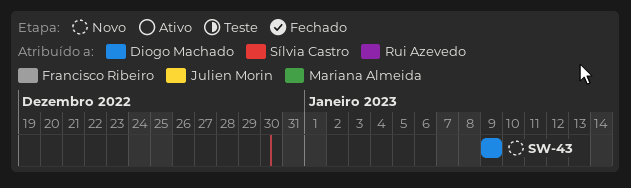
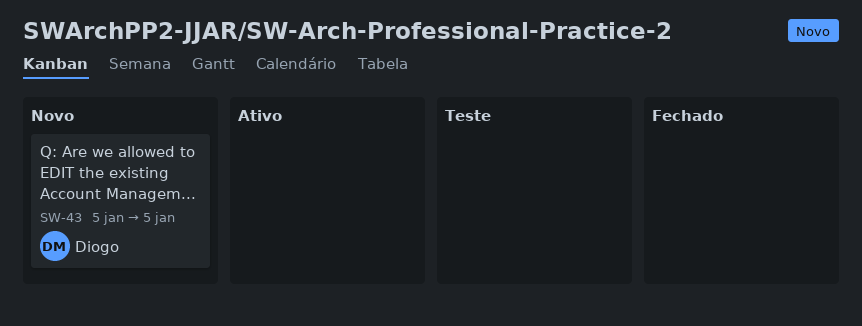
SW-43, start: Jan 9 -> Jan 5
SW-43, due: Jan 9 -> Jan 5

